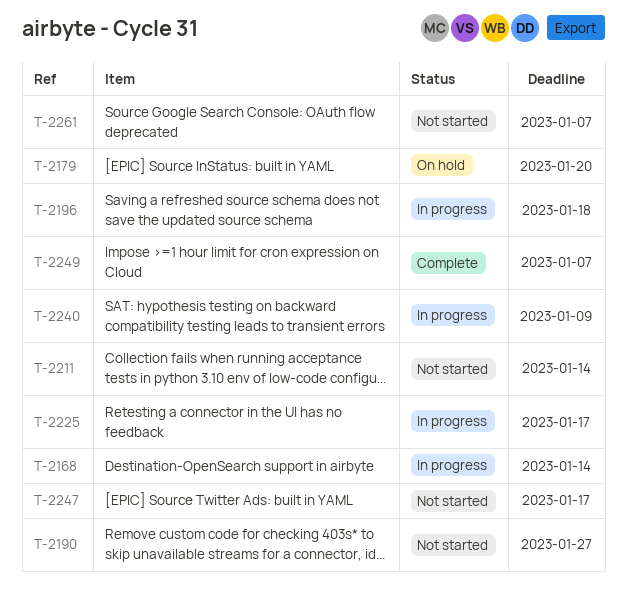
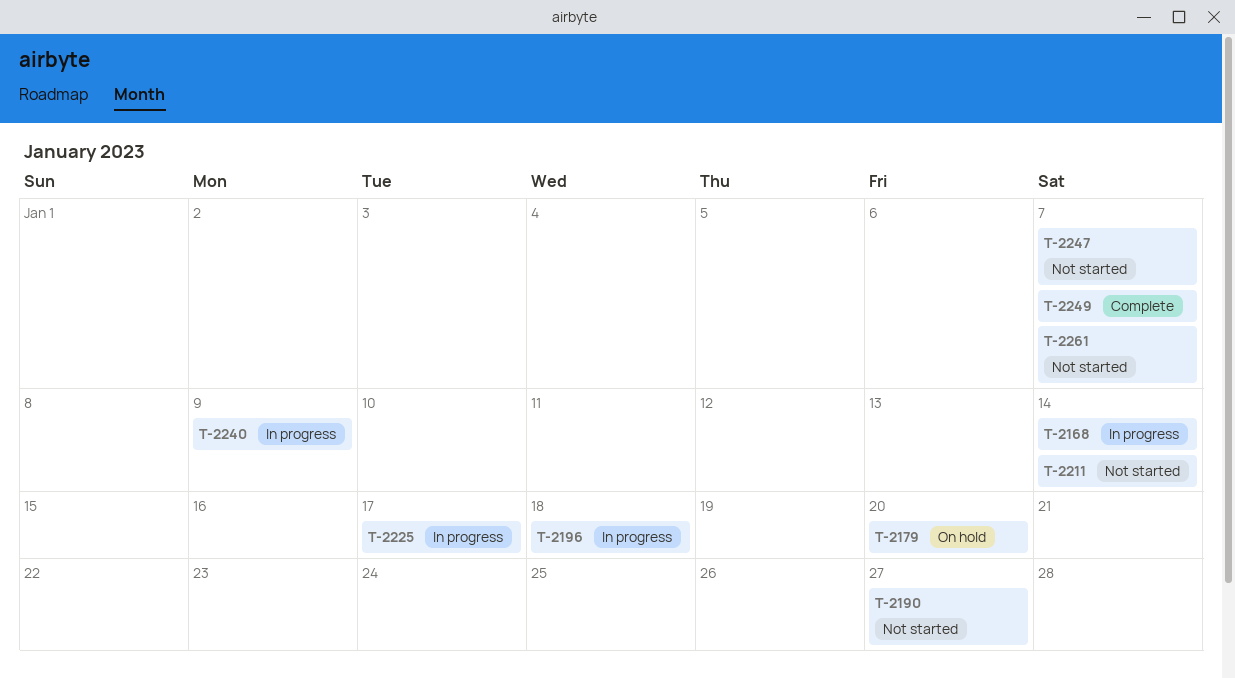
T-2247, due: Jan 17 -> Jan 7

